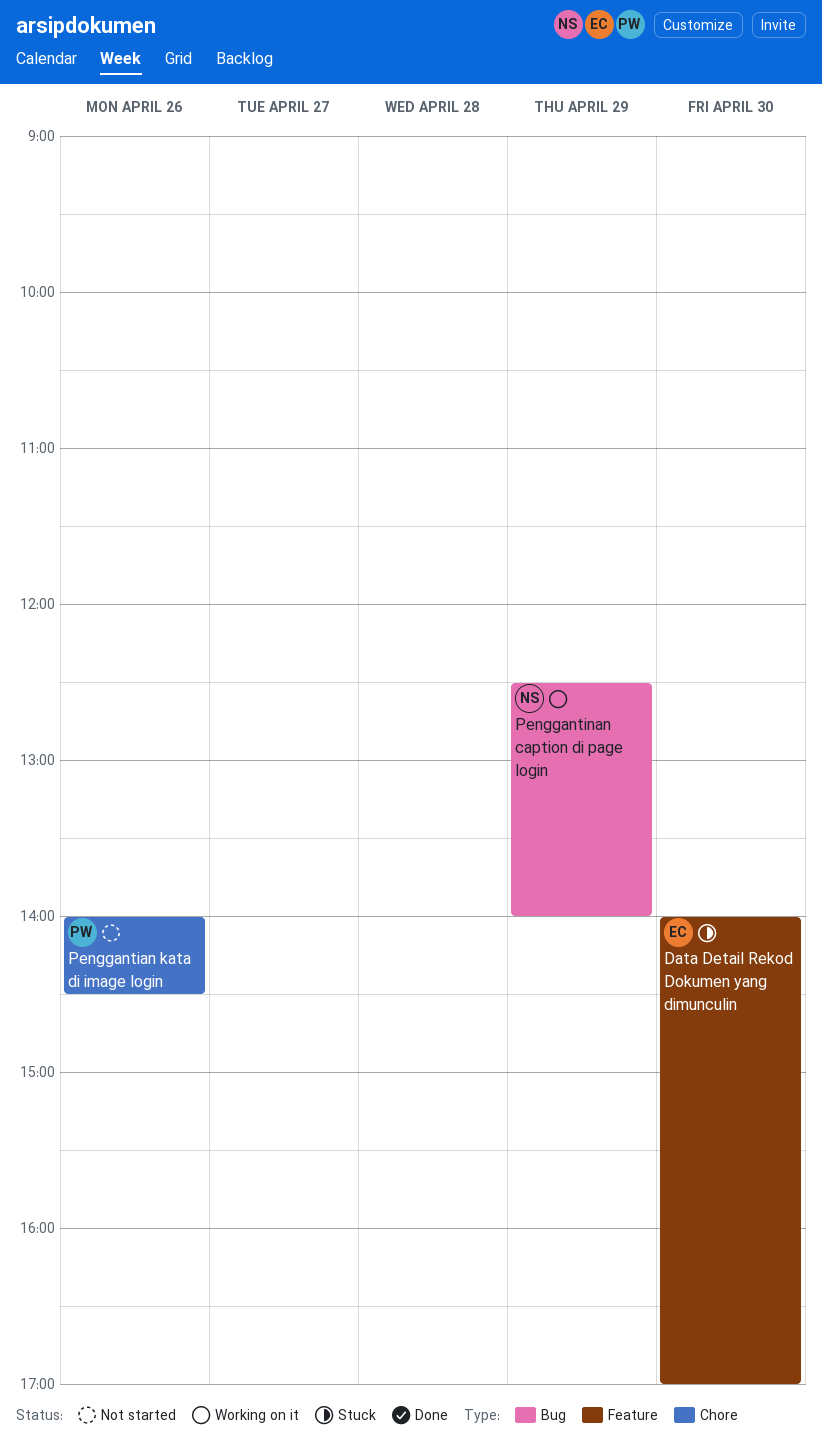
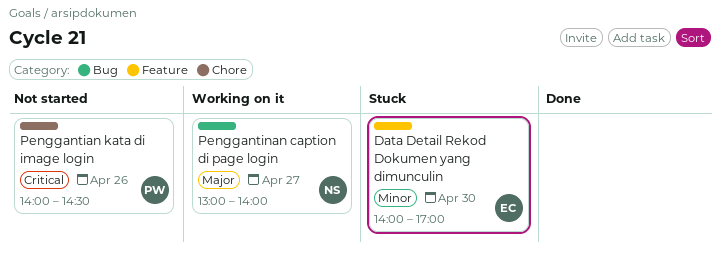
Penggantinan caption di page login, day: Apr 29 -> Apr 27
Penggantinan caption di page login, begins: 12:30 -> 13:00

